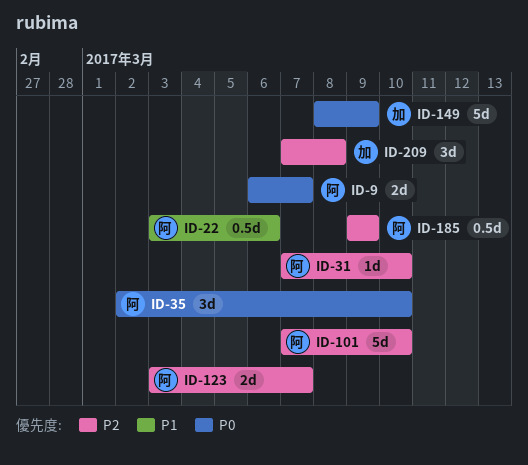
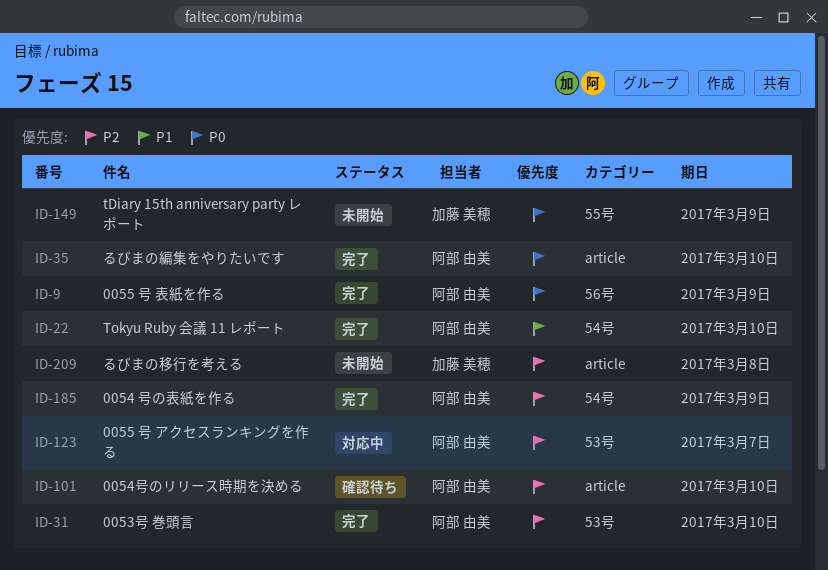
ID-9, due: Mar 7 -> Mar 9
ID-22, due: Mar 6 -> Mar 10

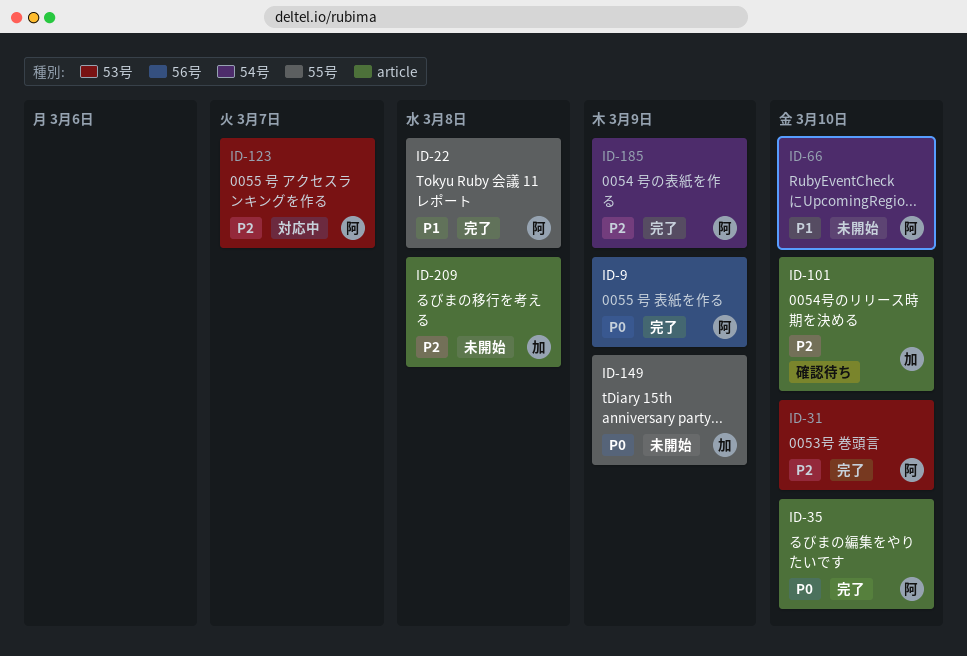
ID-22, label: 54号 -> 55号
ID-22, due: Mar 10 -> Mar 8
ID-66: none -> present
ID-101, owner: 阿部 由美 -> 加藤 美穂

